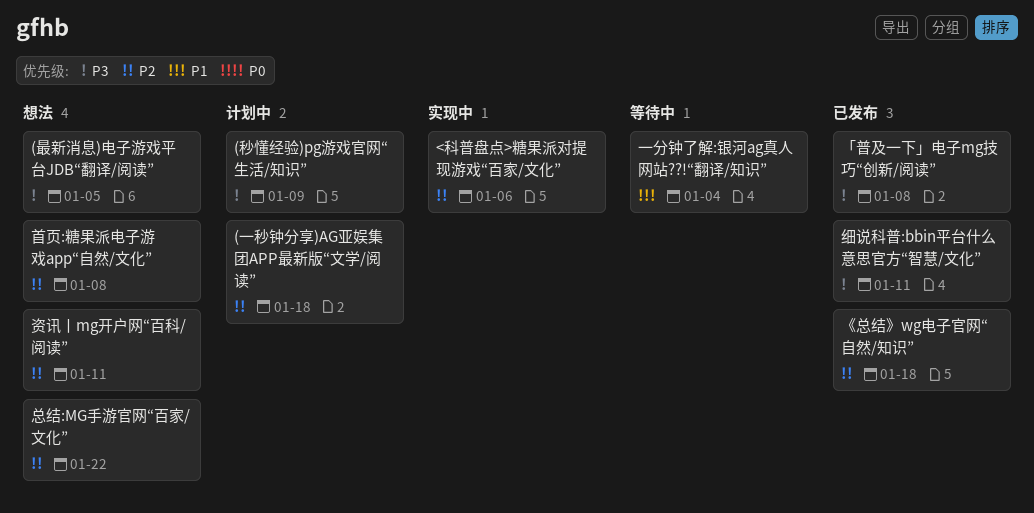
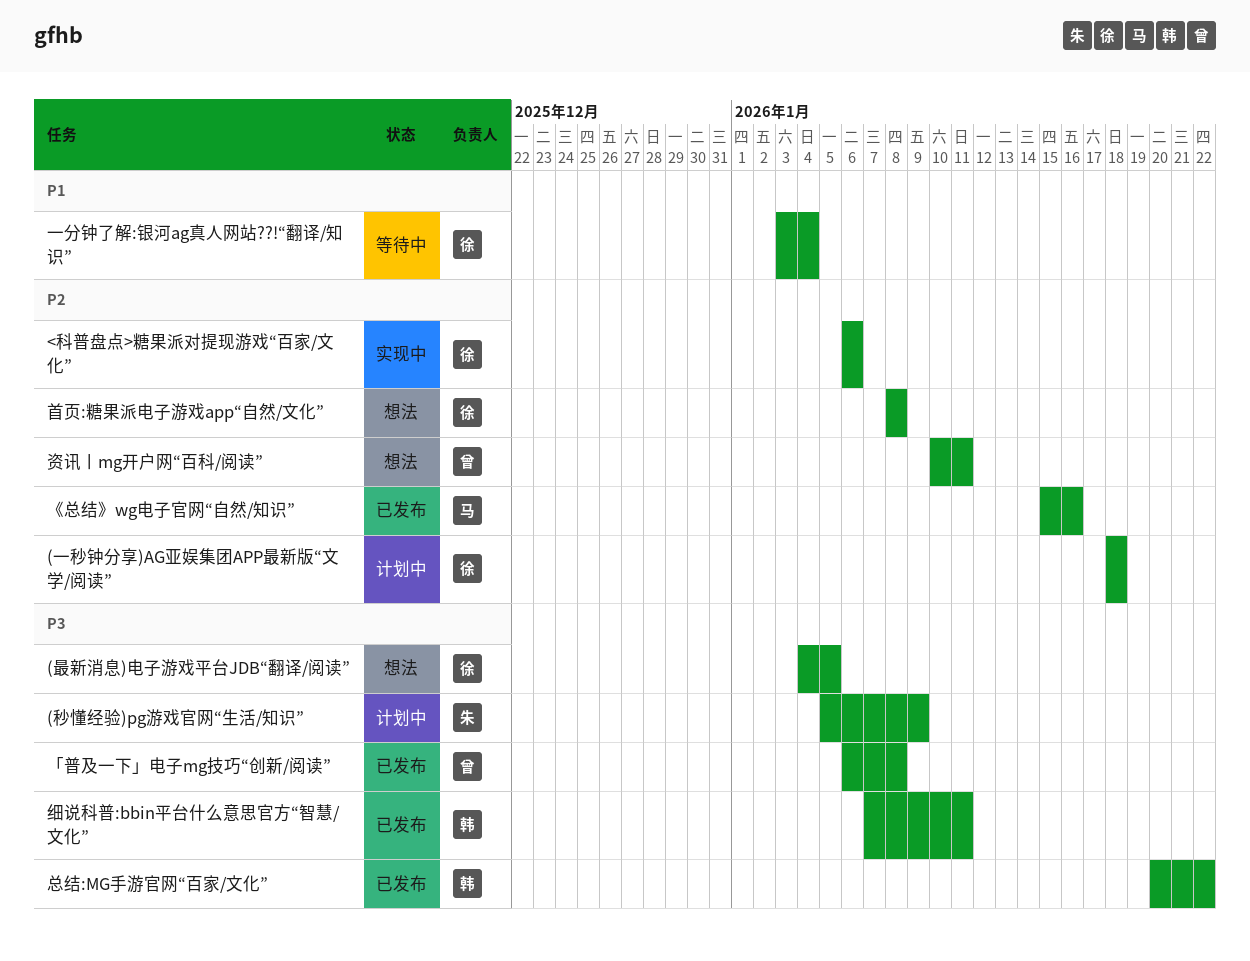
《总结》wg电子官网“自然/知识”, due: Jan 18 -> Jan 16
总结:MG手游官网“百家/文化”, status: 想法 -> 已发布
总结:MG手游官网“百家/文化”, priority: P2 -> P3

